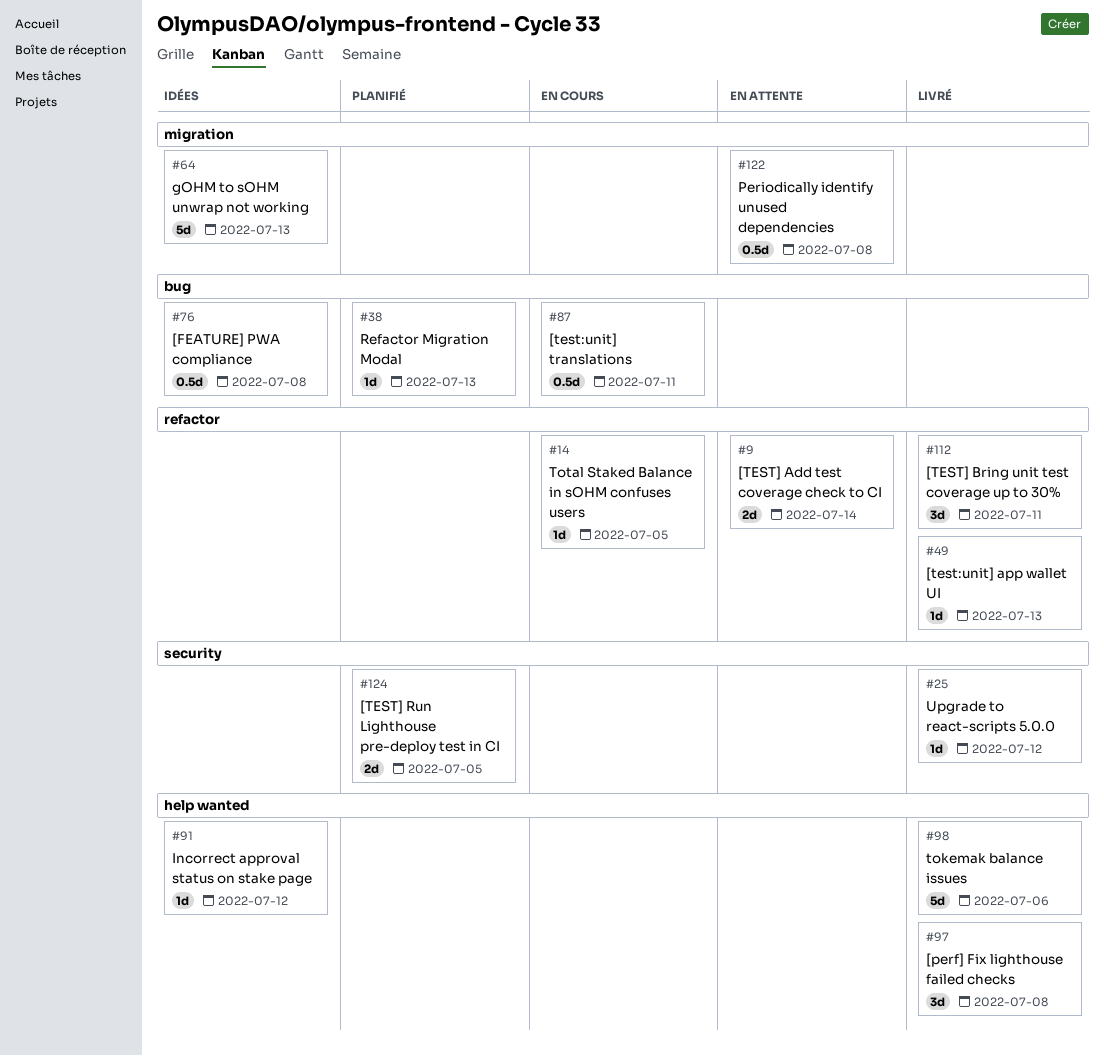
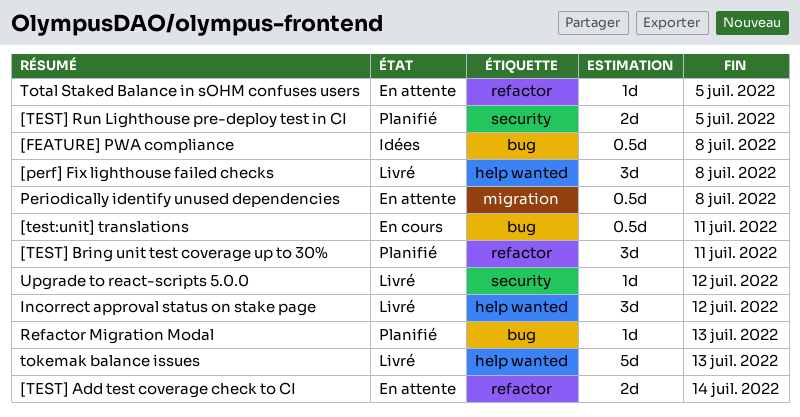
[test:unit] app wallet UI: present -> none
[TEST] Bring unit test coverage up to 30%, status: Livré -> Planifié
gOHM to sOHM unwrap not working: present -> none
Incorrect approval status on stake page, status: Idées -> Livré
Incorrect approval status on stake page, estimate: 1d -> 3d
tokemak balance issues, due: Jul 6 -> Jul 13
Total Staked Balance in sOHM confuses users, status: En cours -> En attente

